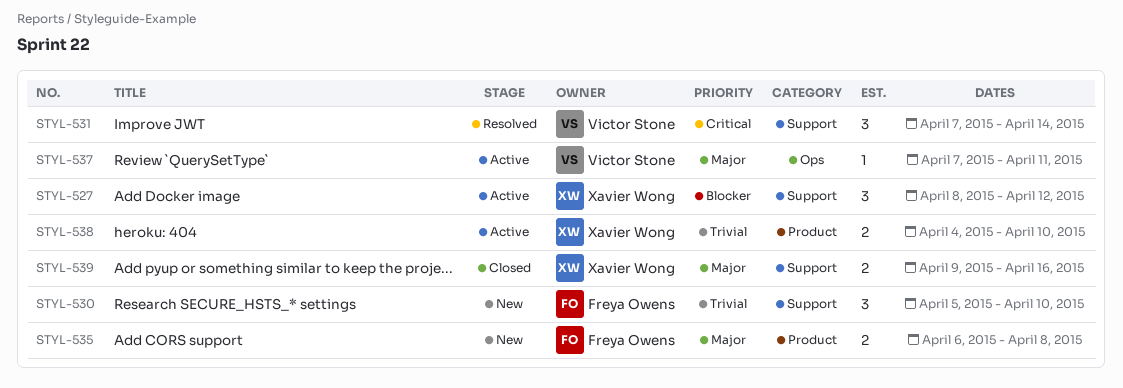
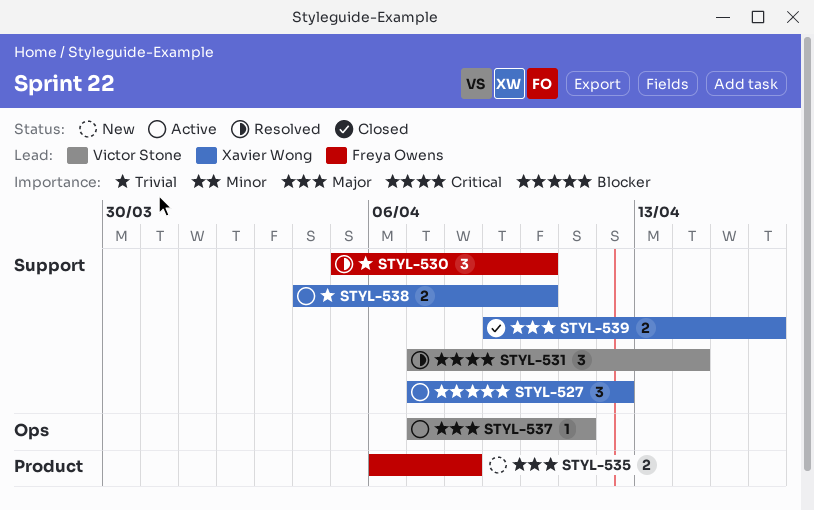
STYL-527, start: Apr 8 -> Apr 7
STYL-530, status: New -> Resolved
STYL-538, label: Product -> Support

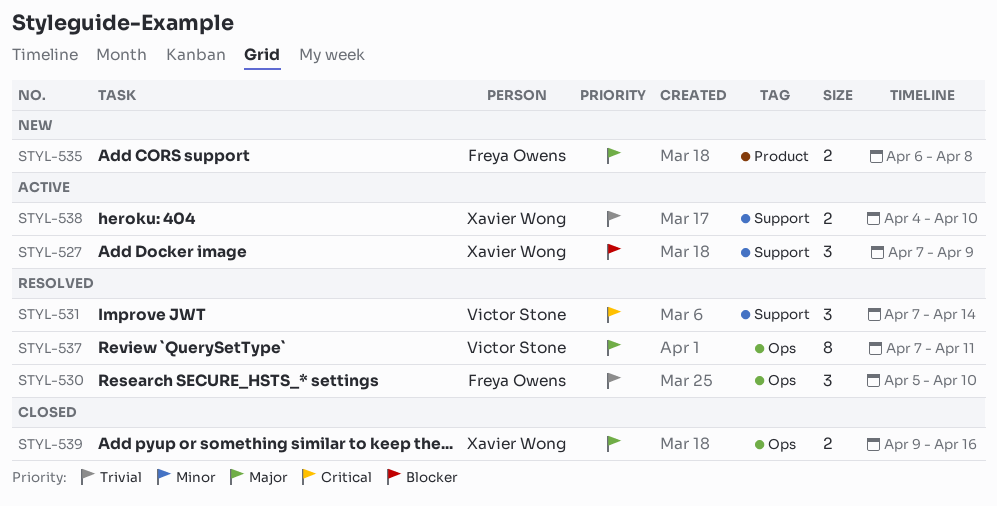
STYL-527, due: Apr 12 -> Apr 9
STYL-530, label: Support -> Ops
STYL-537, status: Active -> Resolved
STYL-537, estimate: 1 -> 8
STYL-539, label: Support -> Ops

